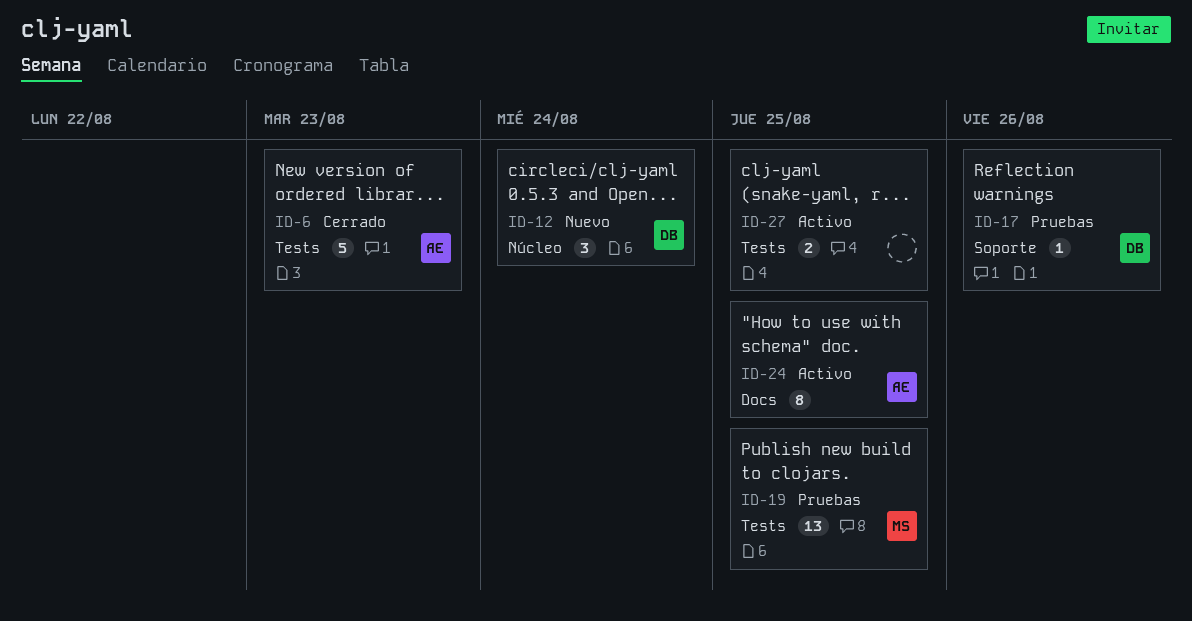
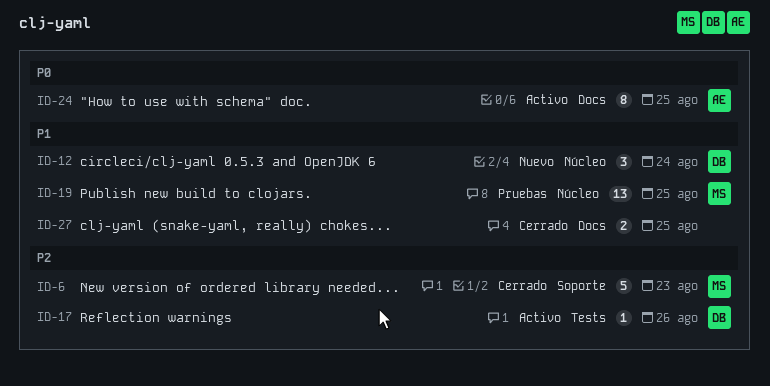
ID-6, owner: AE -> MS
ID-6, label: Tests -> Soporte
ID-17, status: Pruebas -> Activo
ID-17, label: Soporte -> Tests
ID-19, label: Tests -> Núcleo
ID-27, status: Activo -> Cerrado
ID-27, label: Tests -> Docs

